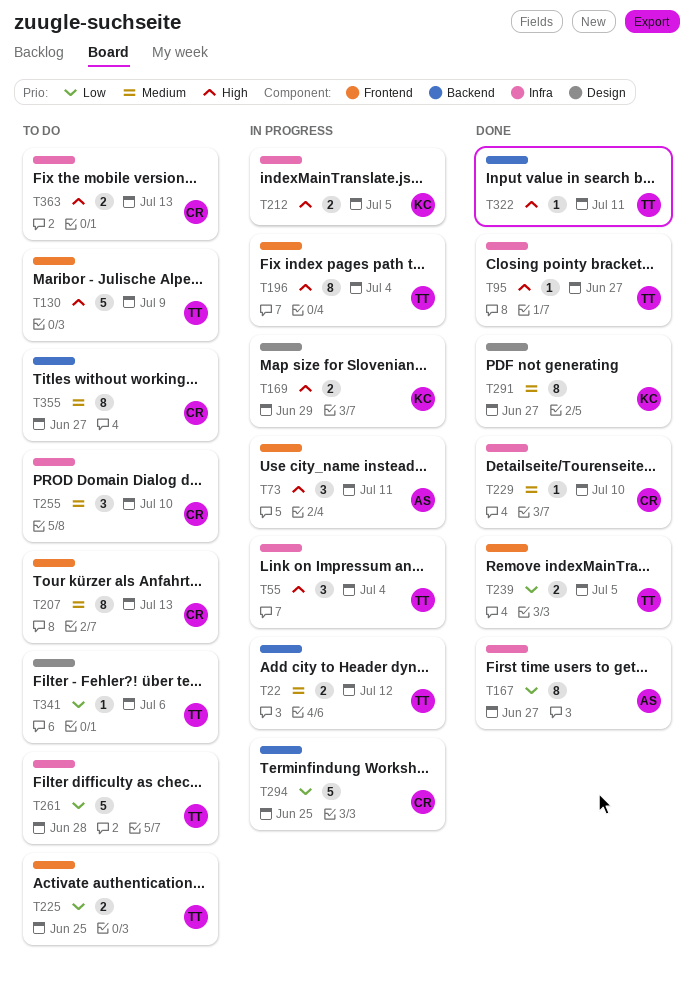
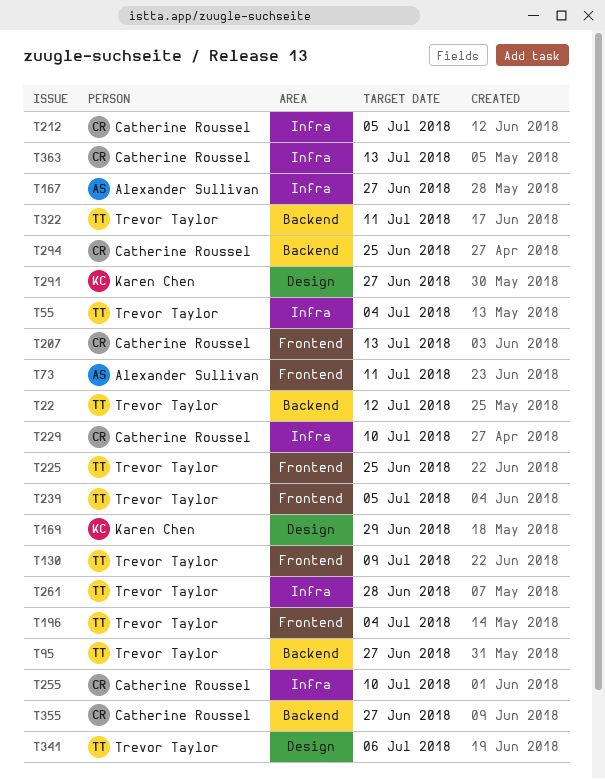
T95, label: Infra -> Backend
T212, owner: Karen Chen -> Catherine Roussel

